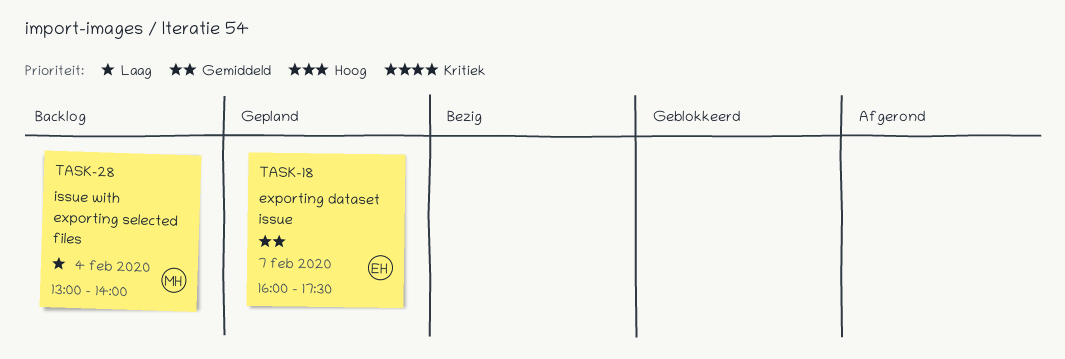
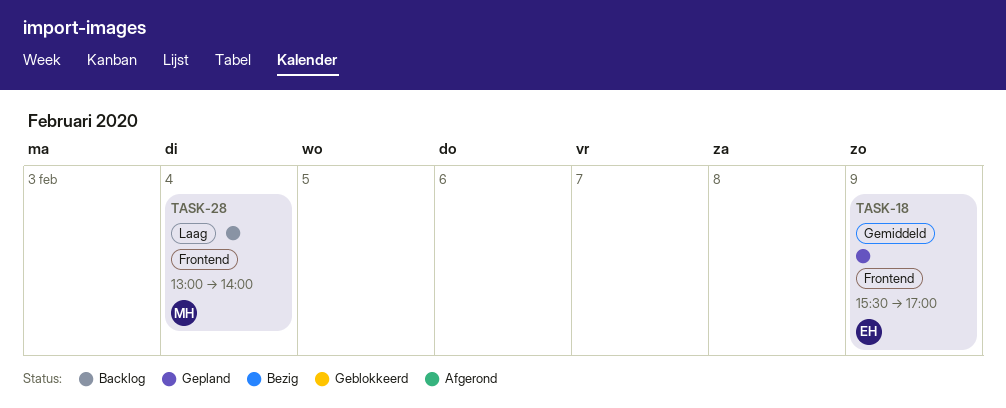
TASK-18, day: Feb 7 -> Feb 9
TASK-18, begins: 16:00 -> 15:30
TASK-18, ends: 17:30 -> 17:00

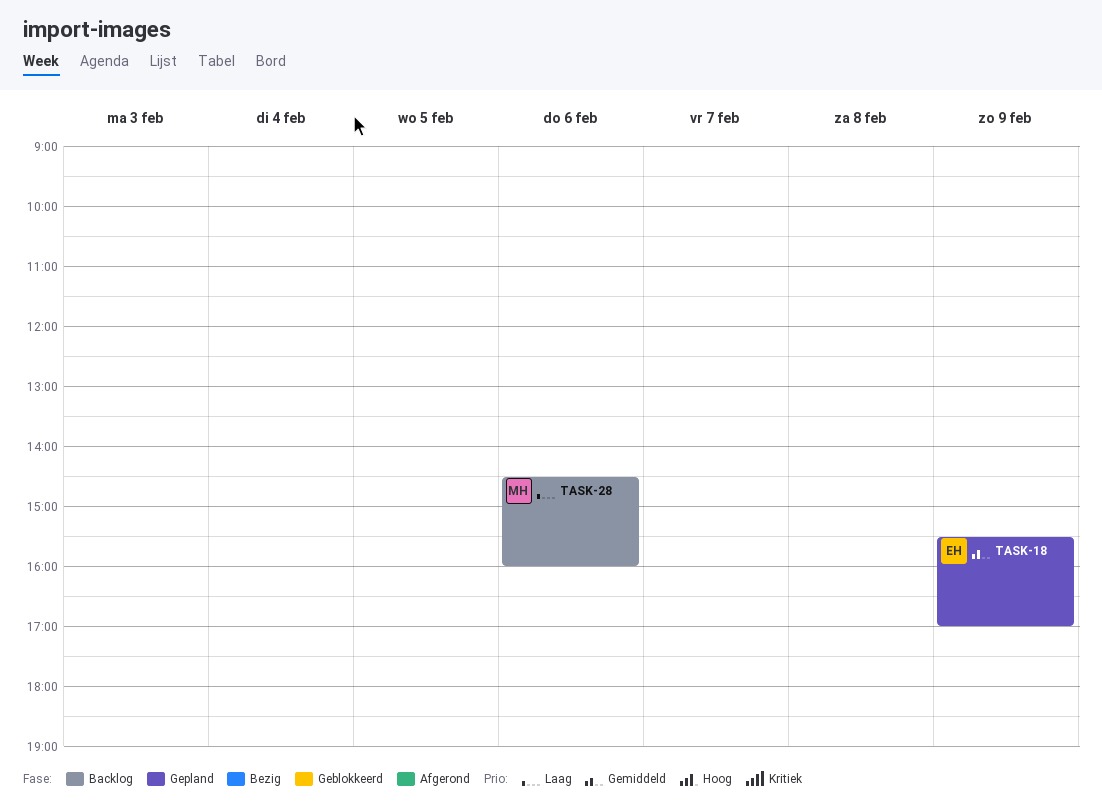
TASK-28, day: Feb 4 -> Feb 6
TASK-28, begins: 13:00 -> 14:30
TASK-28, ends: 14:00 -> 16:00

